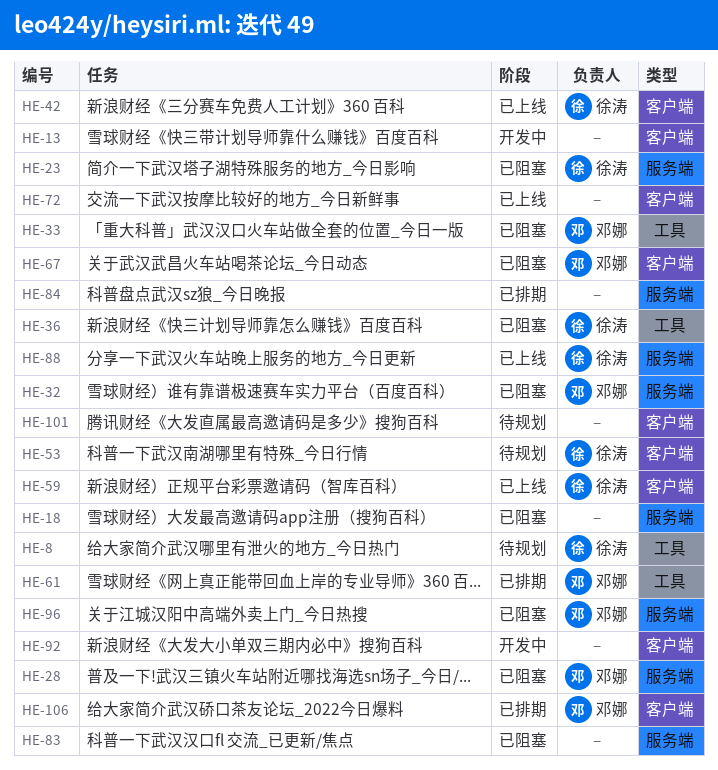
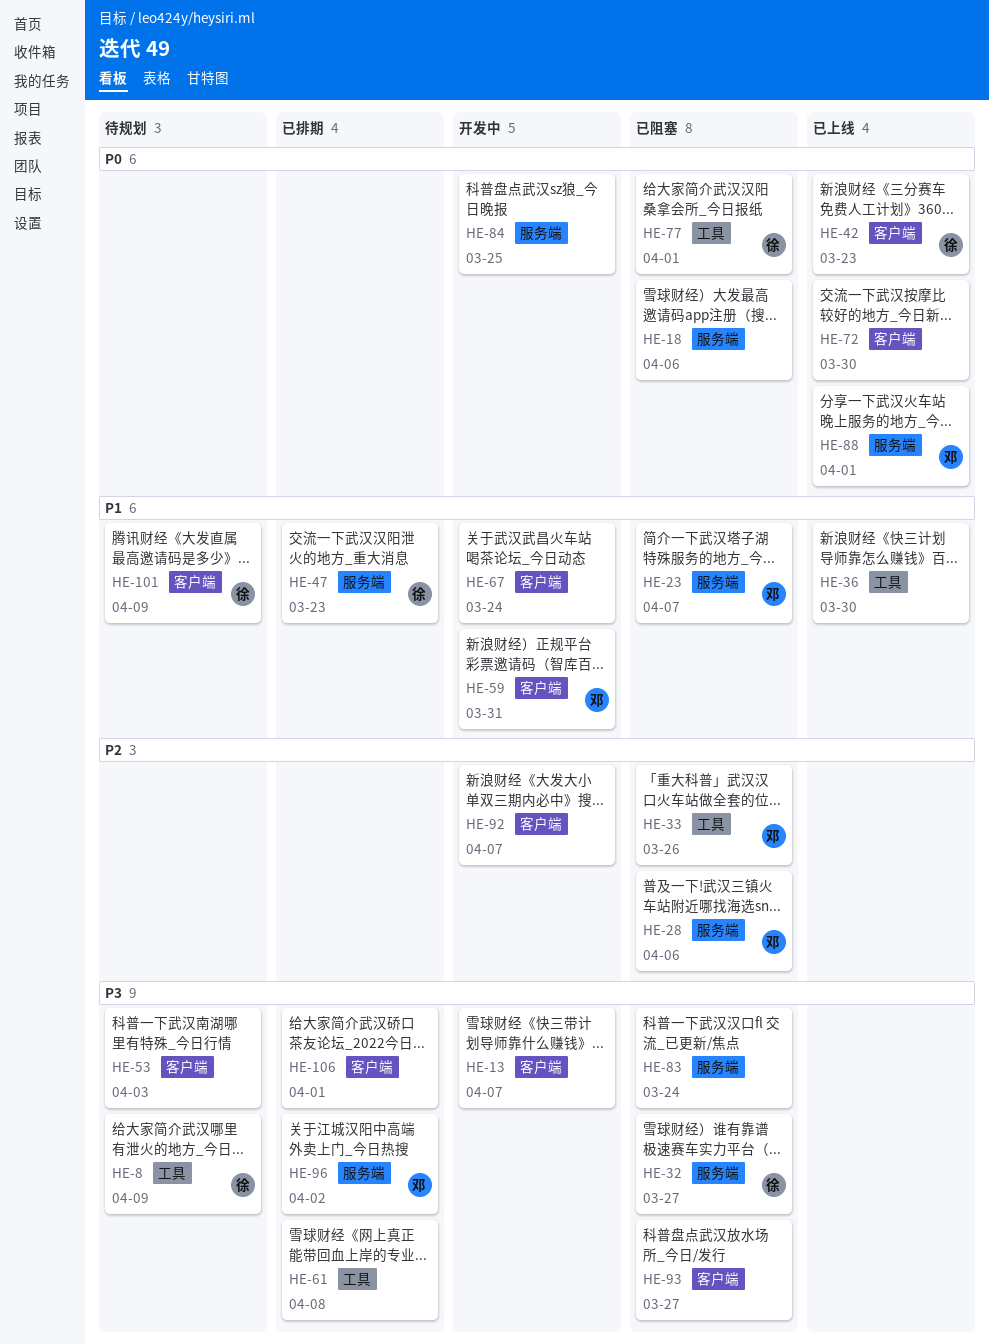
HE-23, owner: 徐涛 -> 邓娜
HE-32, owner: 邓娜 -> 徐涛
HE-36, status: 已阻塞 -> 已上线
HE-36, owner: 徐涛 -> none
HE-47: none -> present
HE-53, owner: 徐涛 -> none
HE-59, status: 已上线 -> 开发中
HE-59, owner: 徐涛 -> 邓娜
HE-61, owner: 邓娜 -> none
HE-67, status: 已阻塞 -> 开发中
HE-67, owner: 邓娜 -> none
HE-77: none -> present
HE-84, status: 已排期 -> 开发中
HE-88, owner: 徐涛 -> 邓娜
HE-93: none -> present
HE-96, status: 已阻塞 -> 已排期
HE-101, owner: none -> 徐涛
HE-106, owner: 邓娜 -> none

